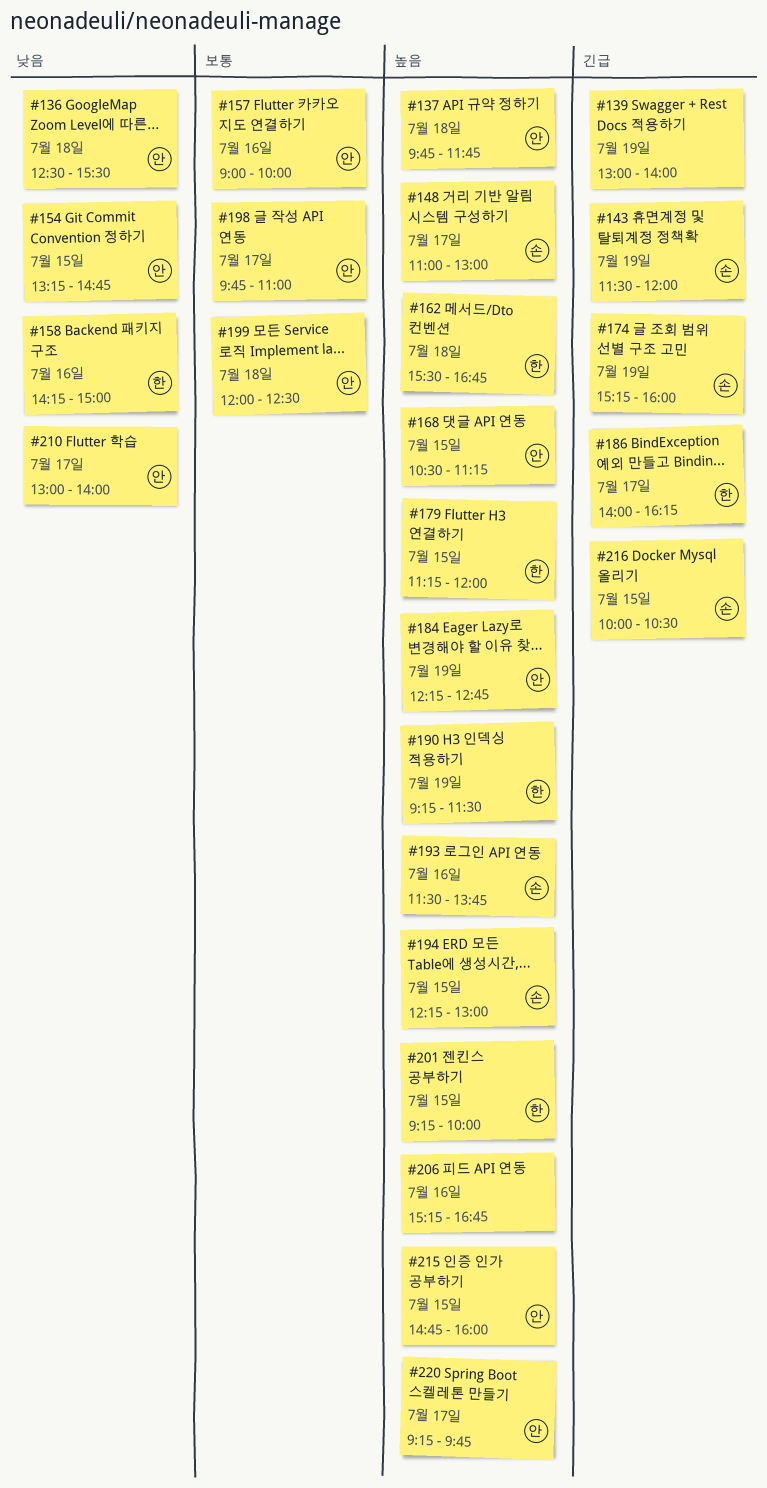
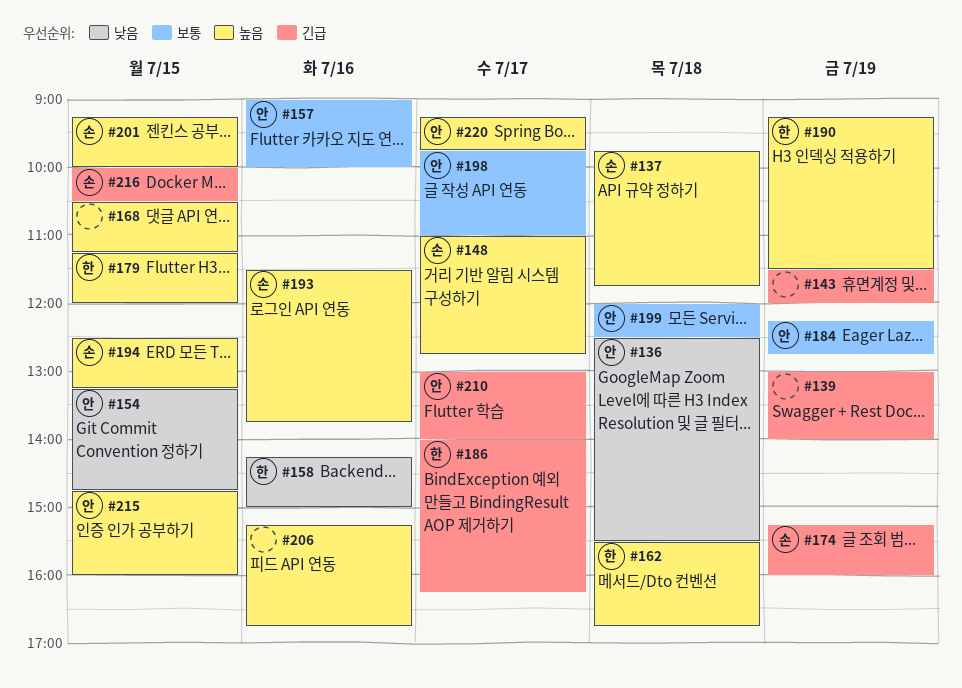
#137, owner: 안 -> 손
#143, owner: 손 -> none
#148, ends: 13:00 -> 12:45
#168, owner: 안 -> none
#184, priority: 높음 -> 보통
#194, begins: 12:15 -> 12:30
#194, ends: 13:00 -> 13:15
#201, owner: 한 -> 손
#210, priority: 낮음 -> 긴급

